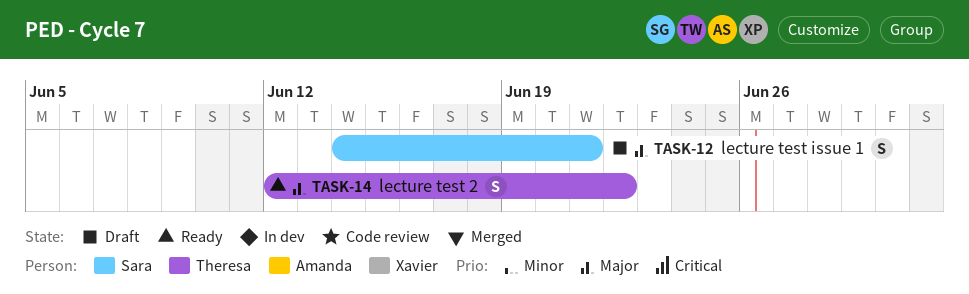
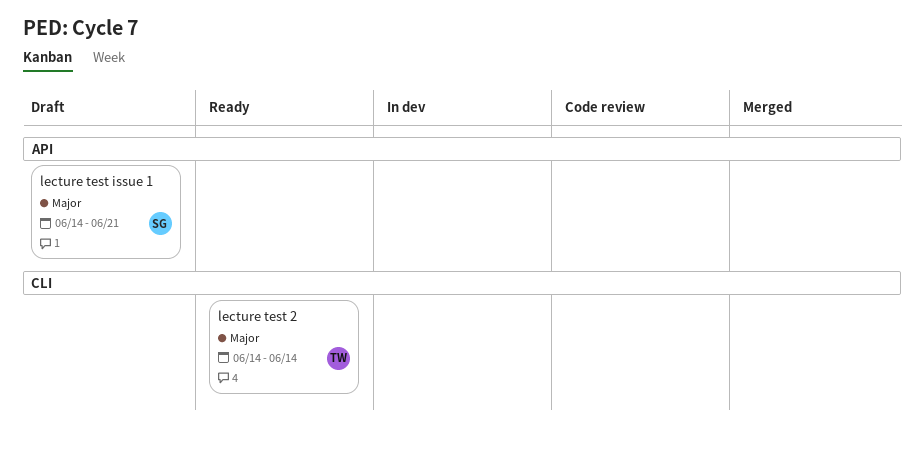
lecture test 2, start: Jun 12 -> Jun 14
lecture test 2, due: Jun 22 -> Jun 14

